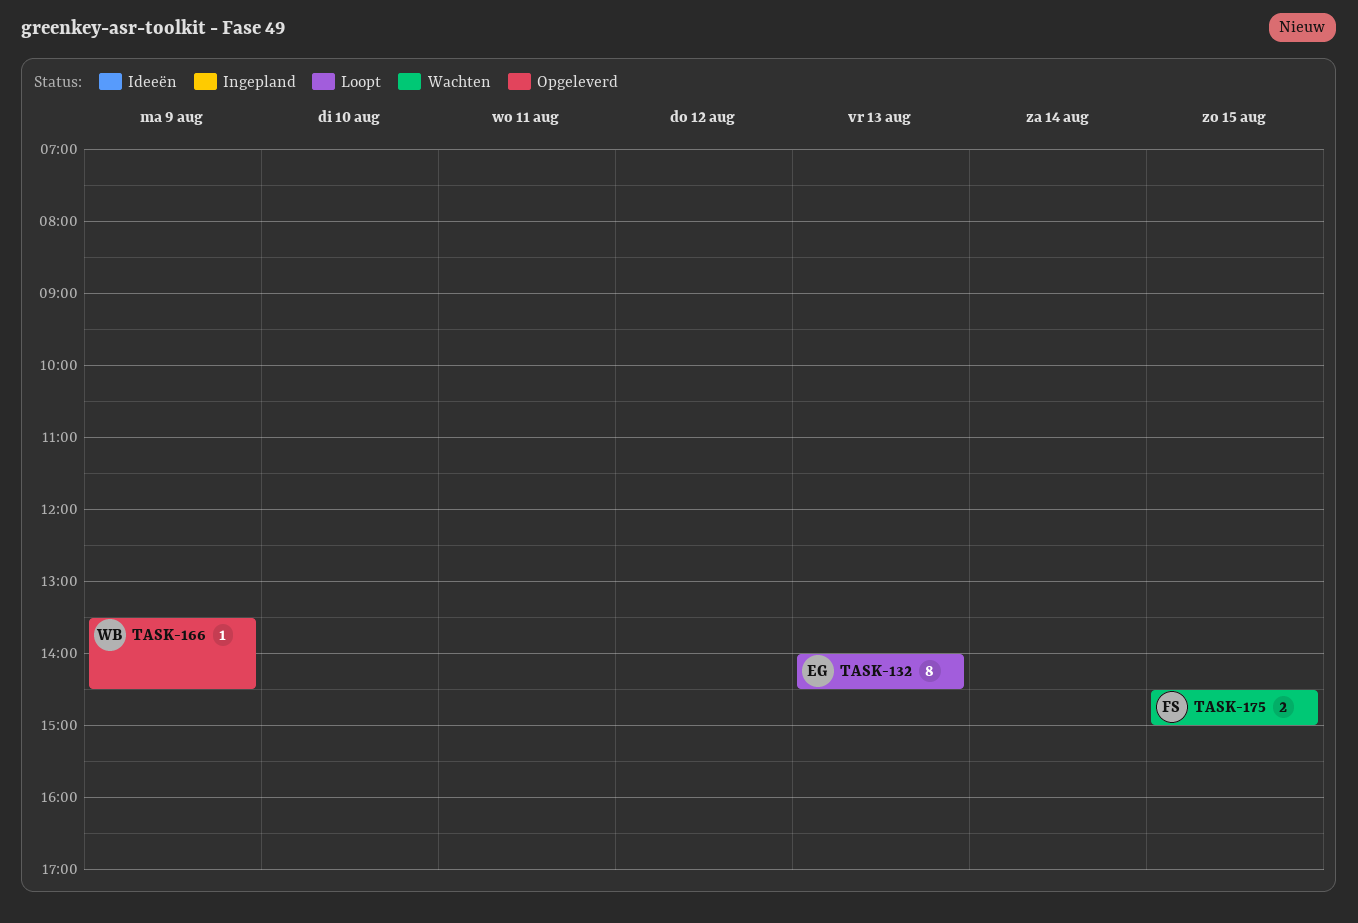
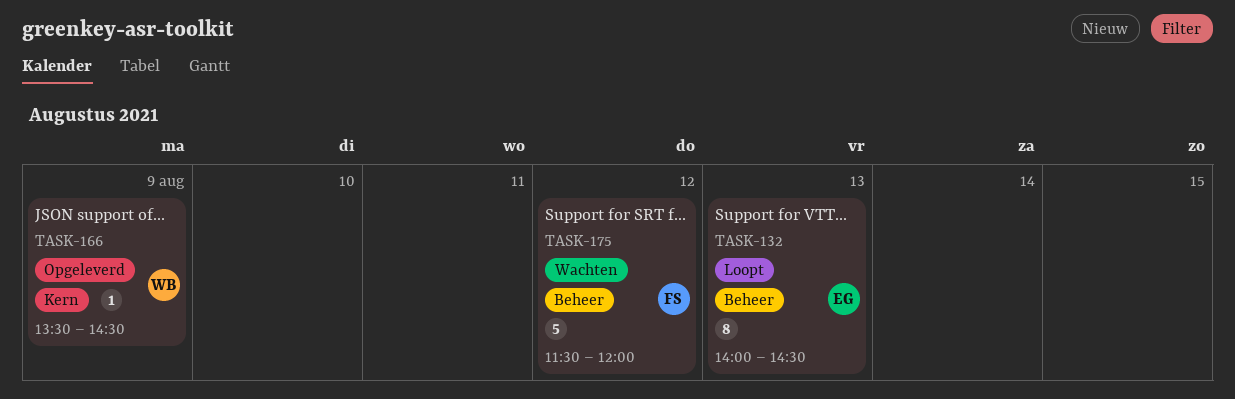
TASK-175, estimate: 2 -> 5
TASK-175, day: Aug 15 -> Aug 12
TASK-175, begins: 14:30 -> 11:30
TASK-175, ends: 15:00 -> 12:00

